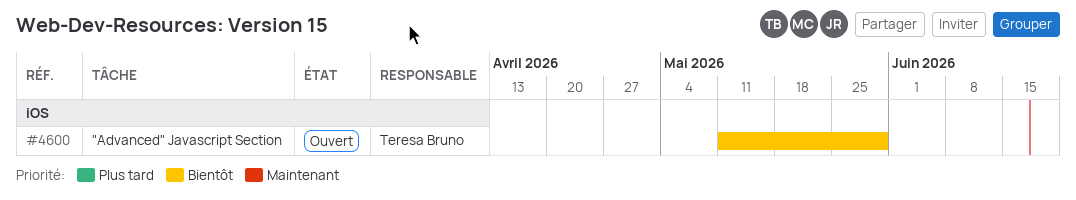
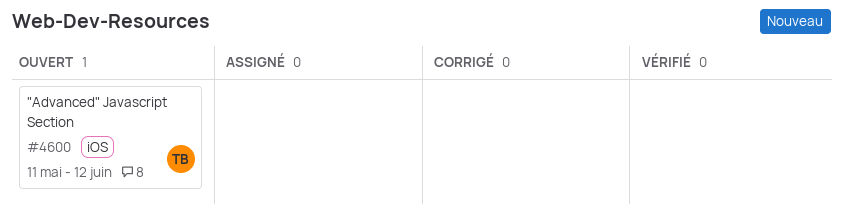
#4600, due: May 29 -> Jun 12

